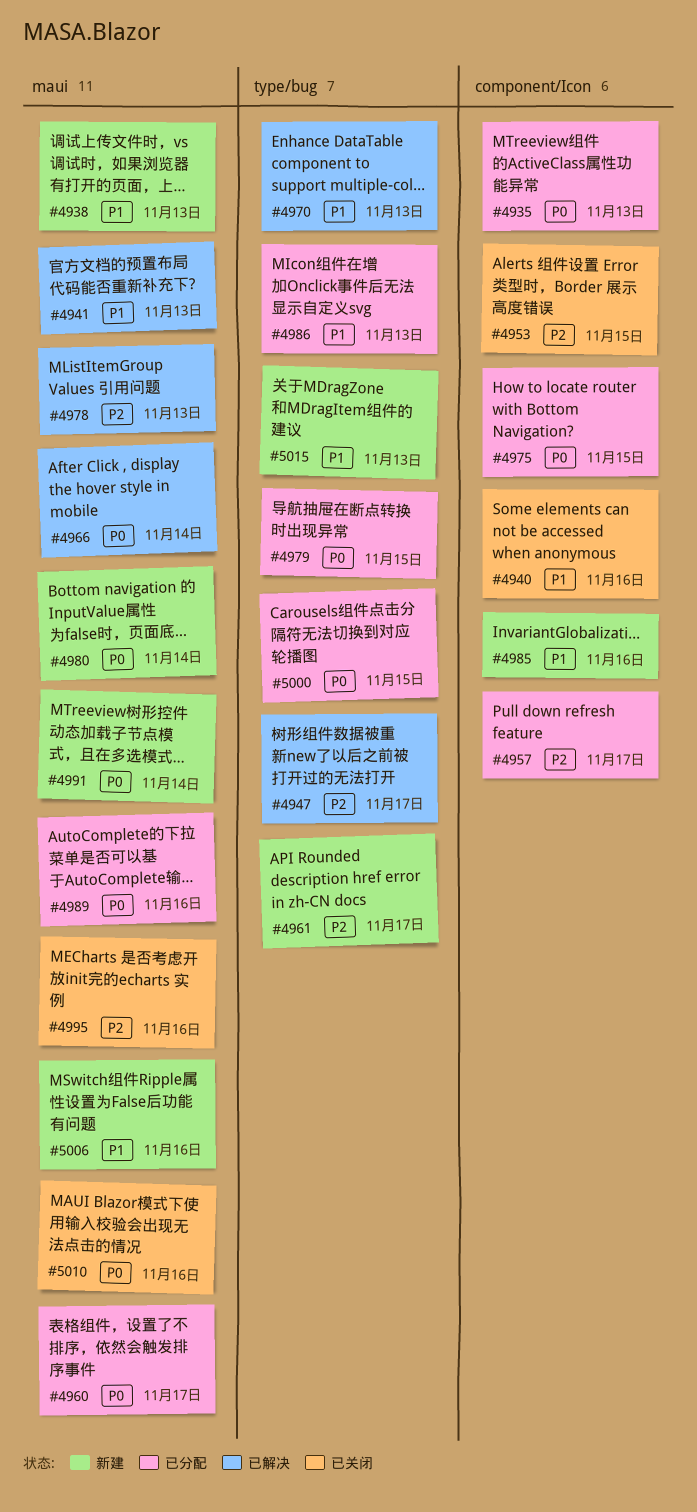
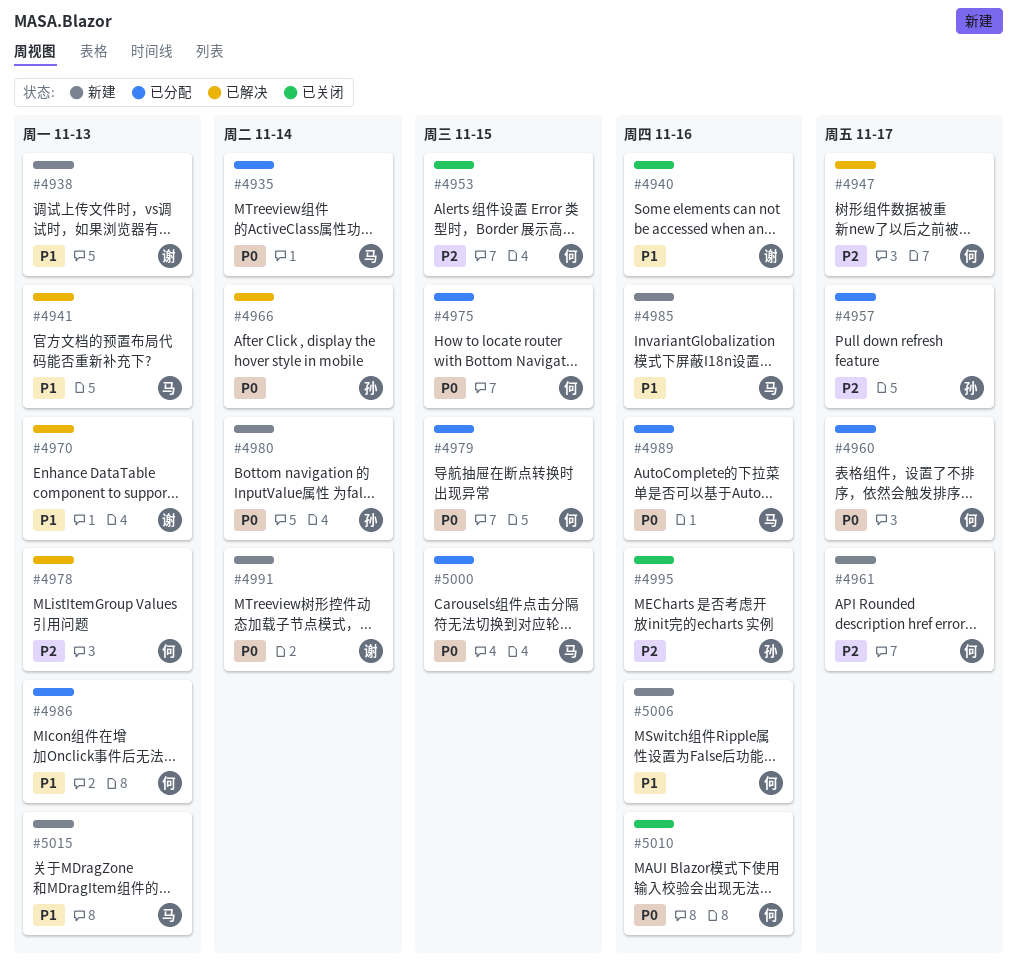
#4935, due: Nov 13 -> Nov 14

